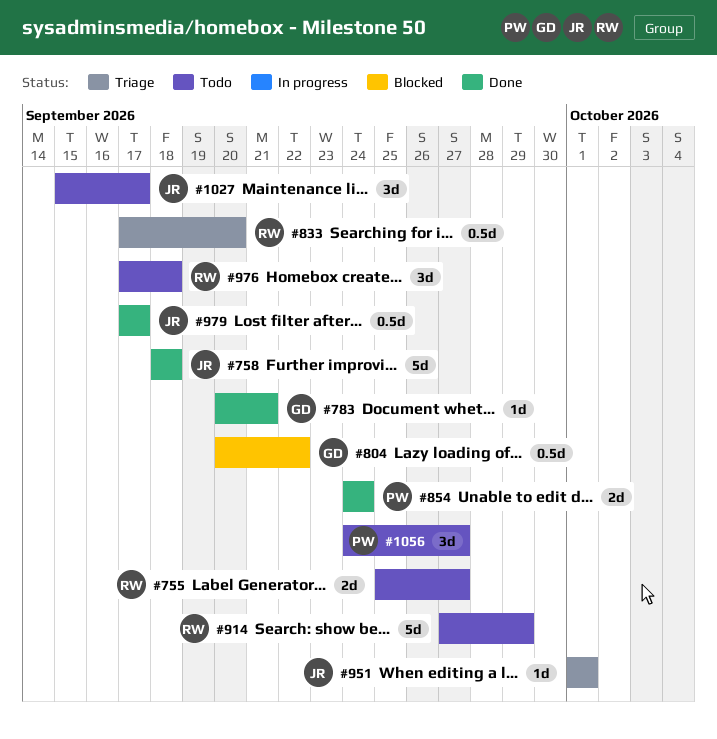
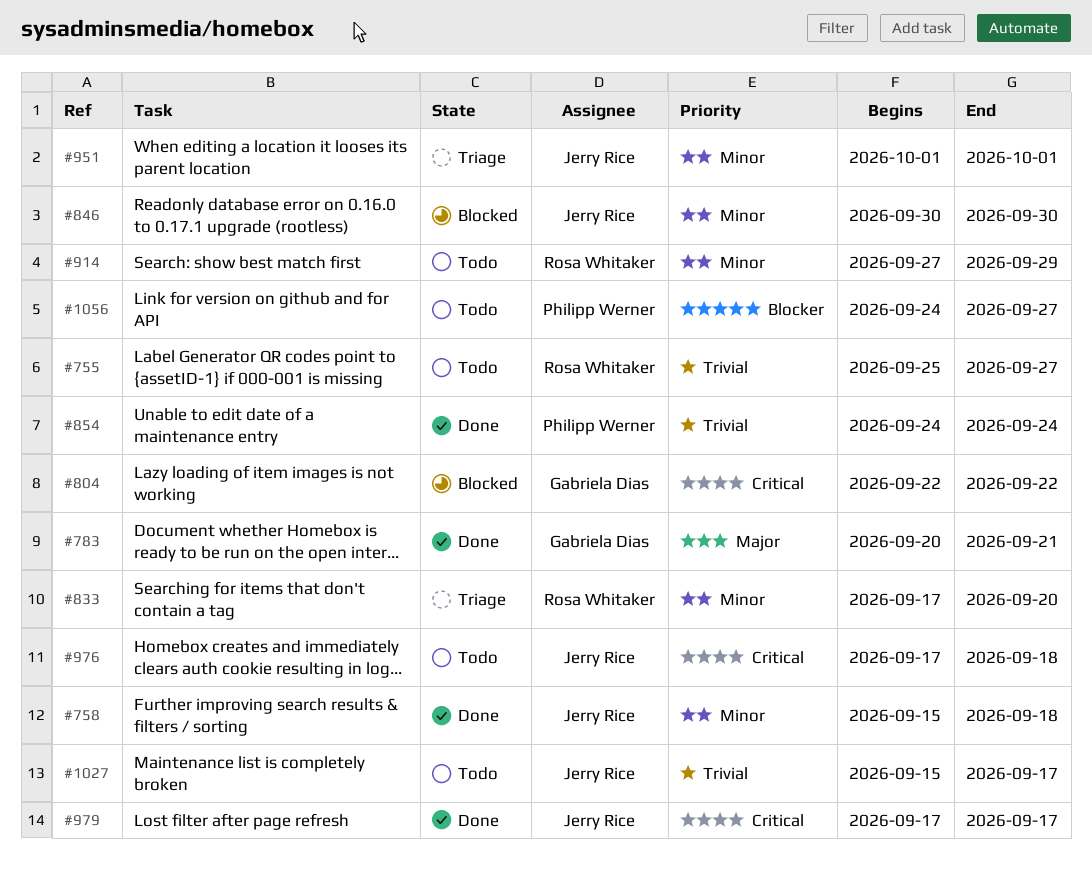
#758, start: Sep 18 -> Sep 15
#804, start: Sep 20 -> Sep 22
#846: none -> present
#976, owner: Rosa Whitaker -> Jerry Rice

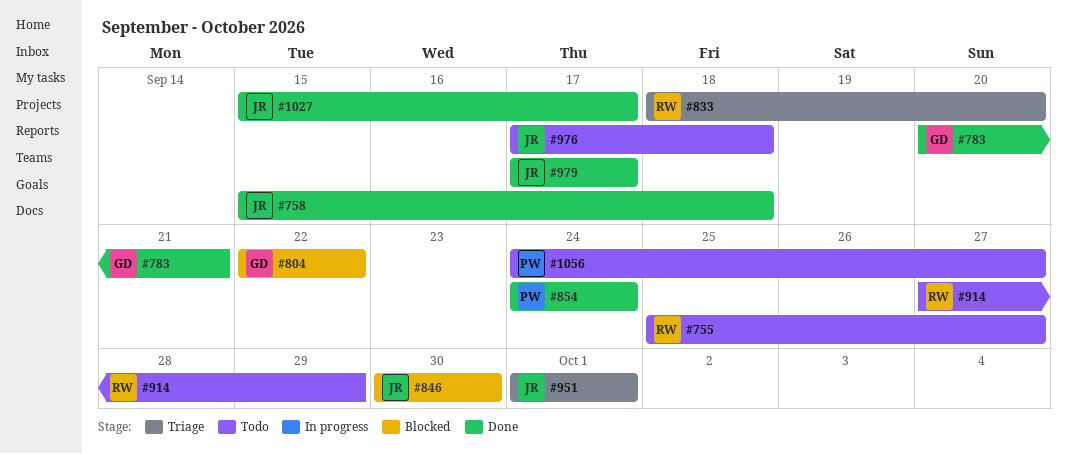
#833, start: Sep 17 -> Sep 18
#1027, status: Todo -> Done

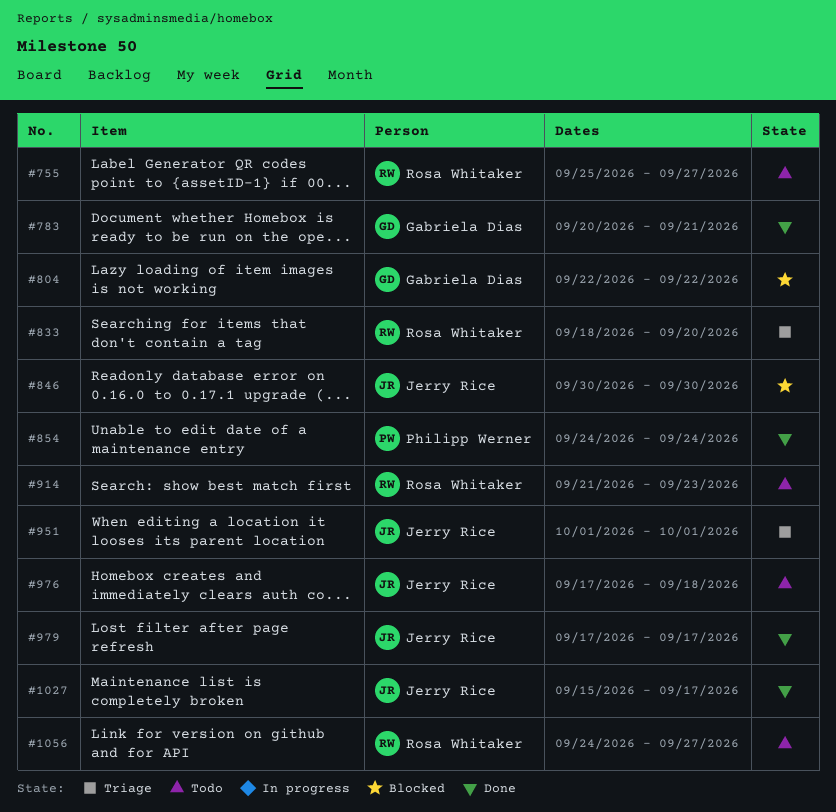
#758: present -> none
#914, start: Sep 27 -> Sep 21
#914, due: Sep 29 -> Sep 23
#1056, owner: Philipp Werner -> Rosa Whitaker

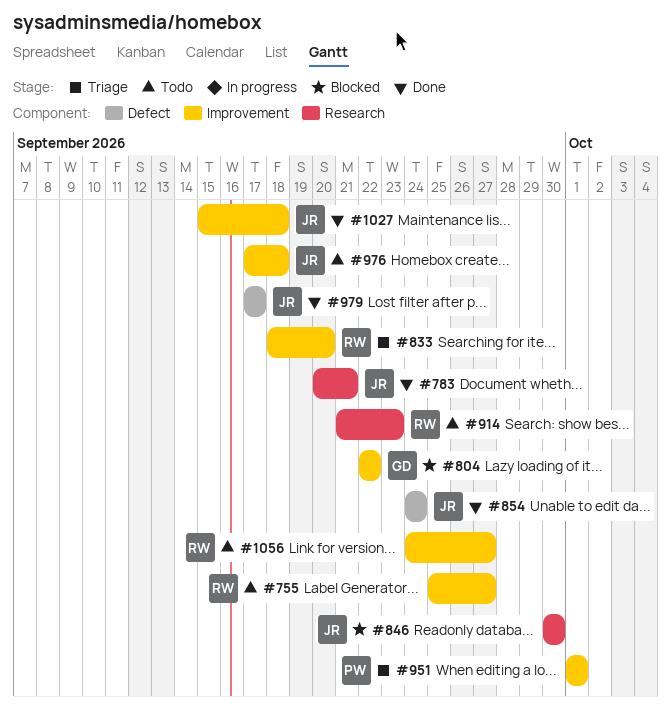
#783, owner: Gabriela Dias -> Jerry Rice
#854, owner: Philipp Werner -> Jerry Rice
#951, owner: Jerry Rice -> Philipp Werner
#1027, due: Sep 17 -> Sep 18

